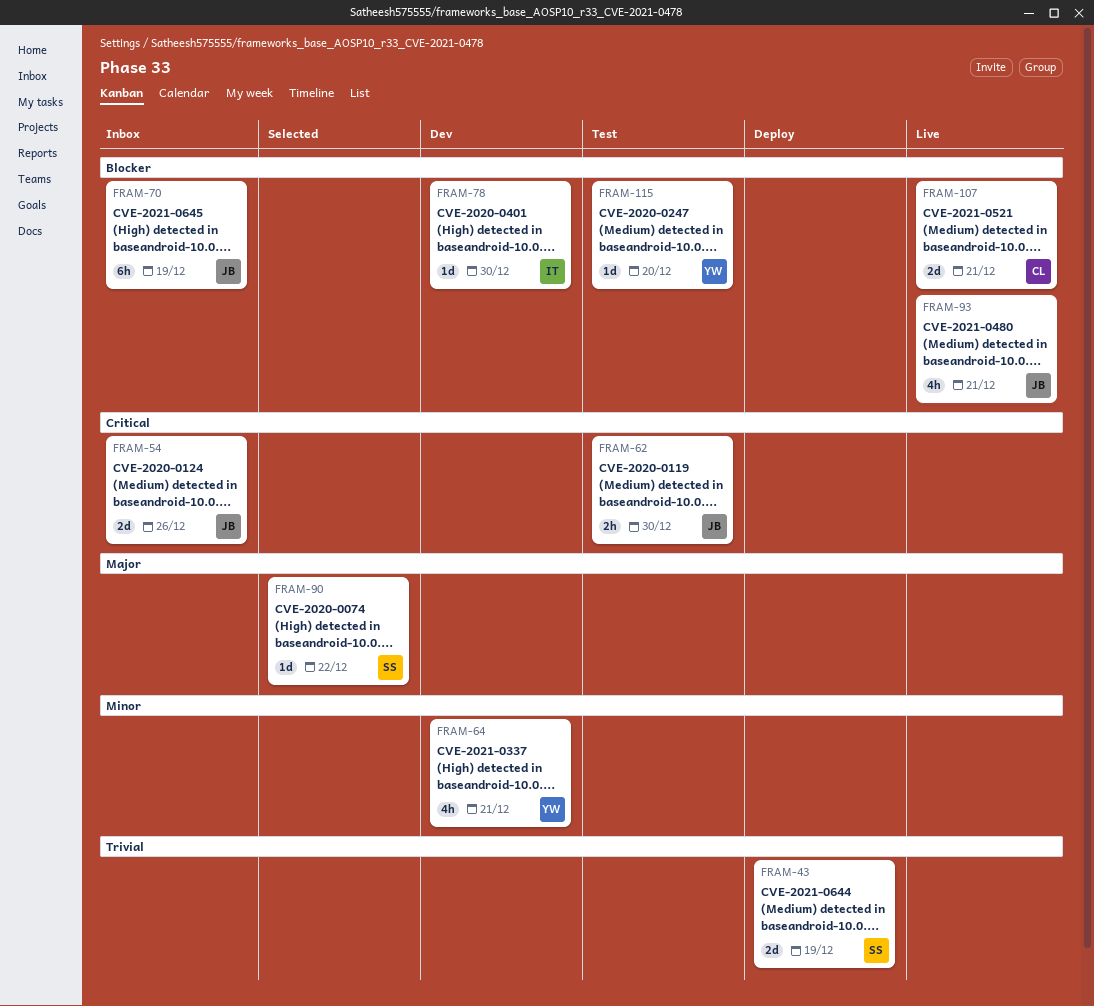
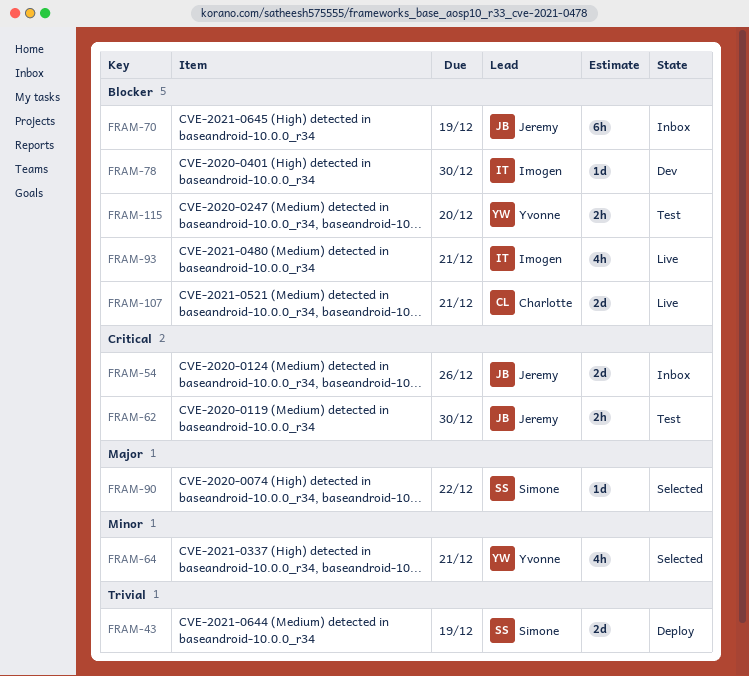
FRAM-64, status: Dev -> Selected
FRAM-93, owner: Jeremy -> Imogen
FRAM-115, estimate: 1d -> 2h

